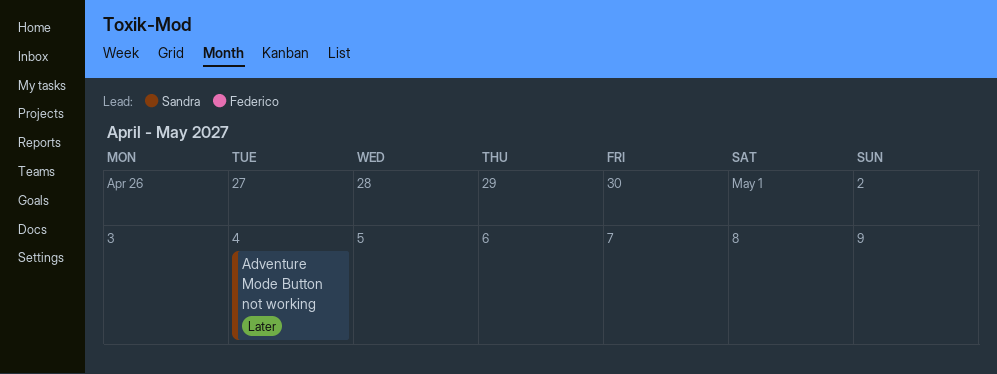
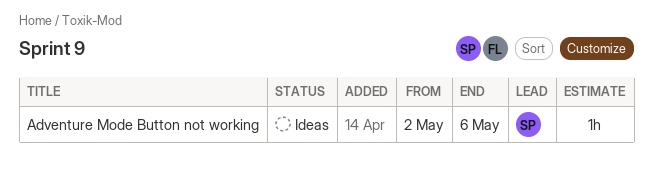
Adventure Mode Button not working, due: May 4 -> May 6

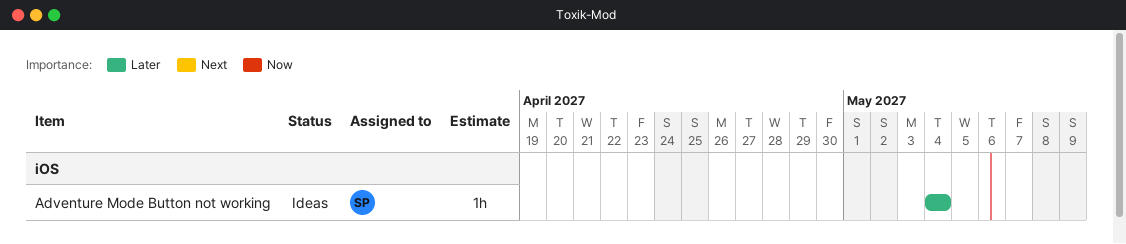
Adventure Mode Button not working, start: May 2 -> May 4
Adventure Mode Button not working, due: May 6 -> May 4

